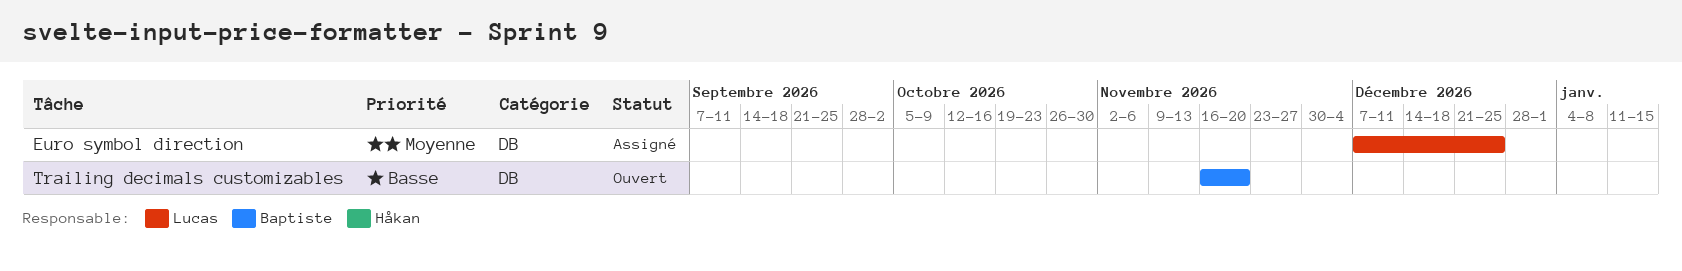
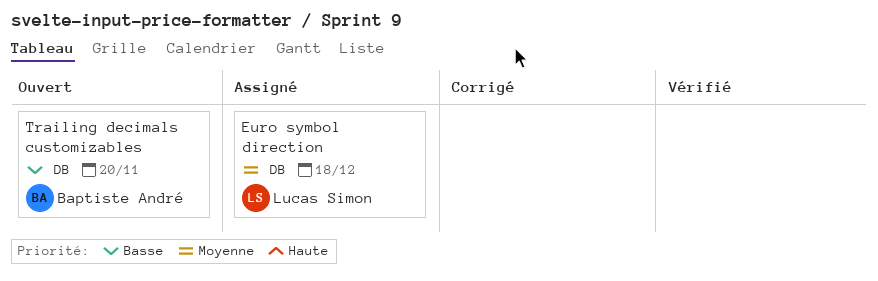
Euro symbol direction, due: Dec 25 -> Dec 18

